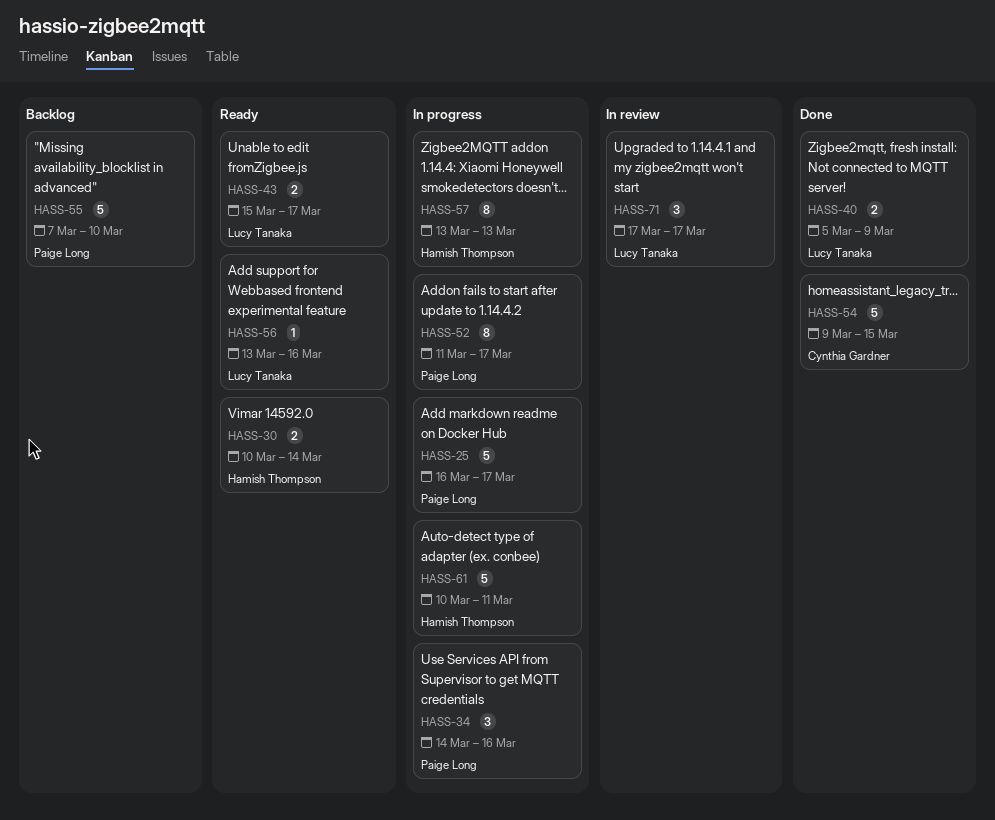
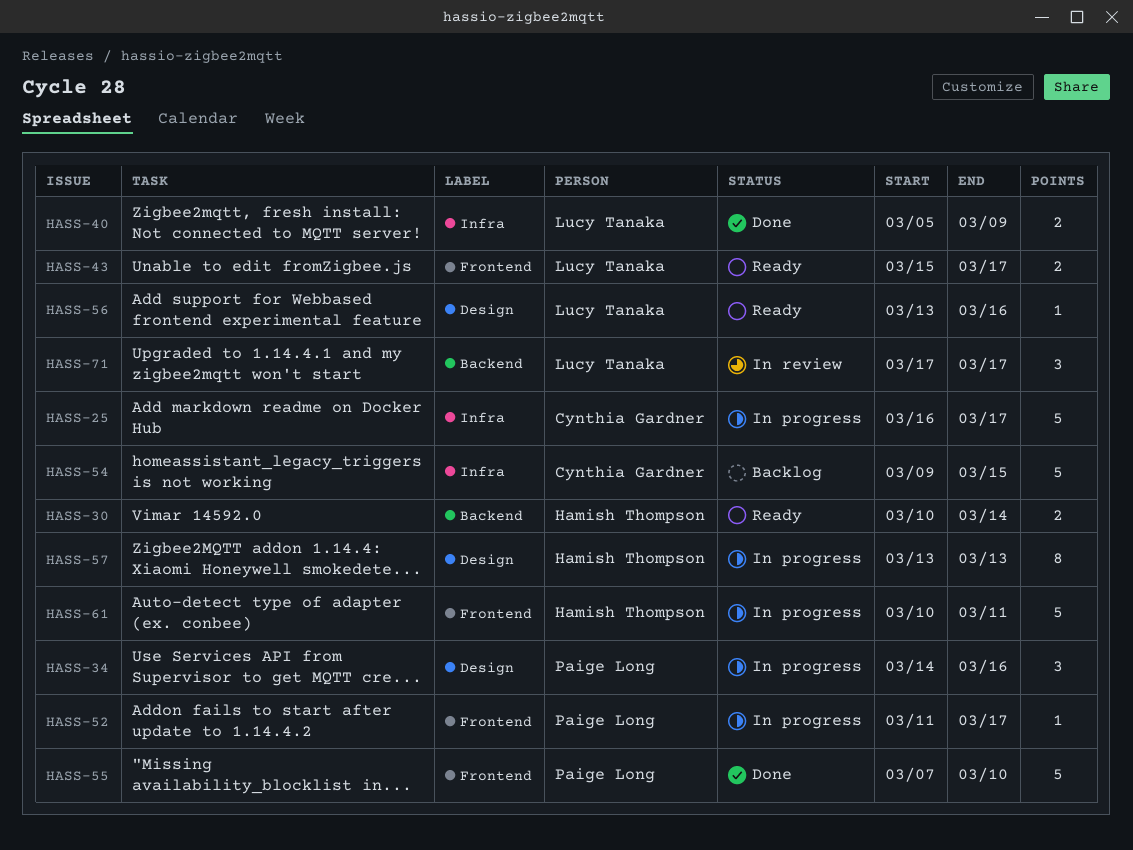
HASS-25, owner: Paige Long -> Cynthia Gardner
HASS-52, estimate: 8 -> 1
HASS-54, status: Done -> Backlog
HASS-55, status: Backlog -> Done

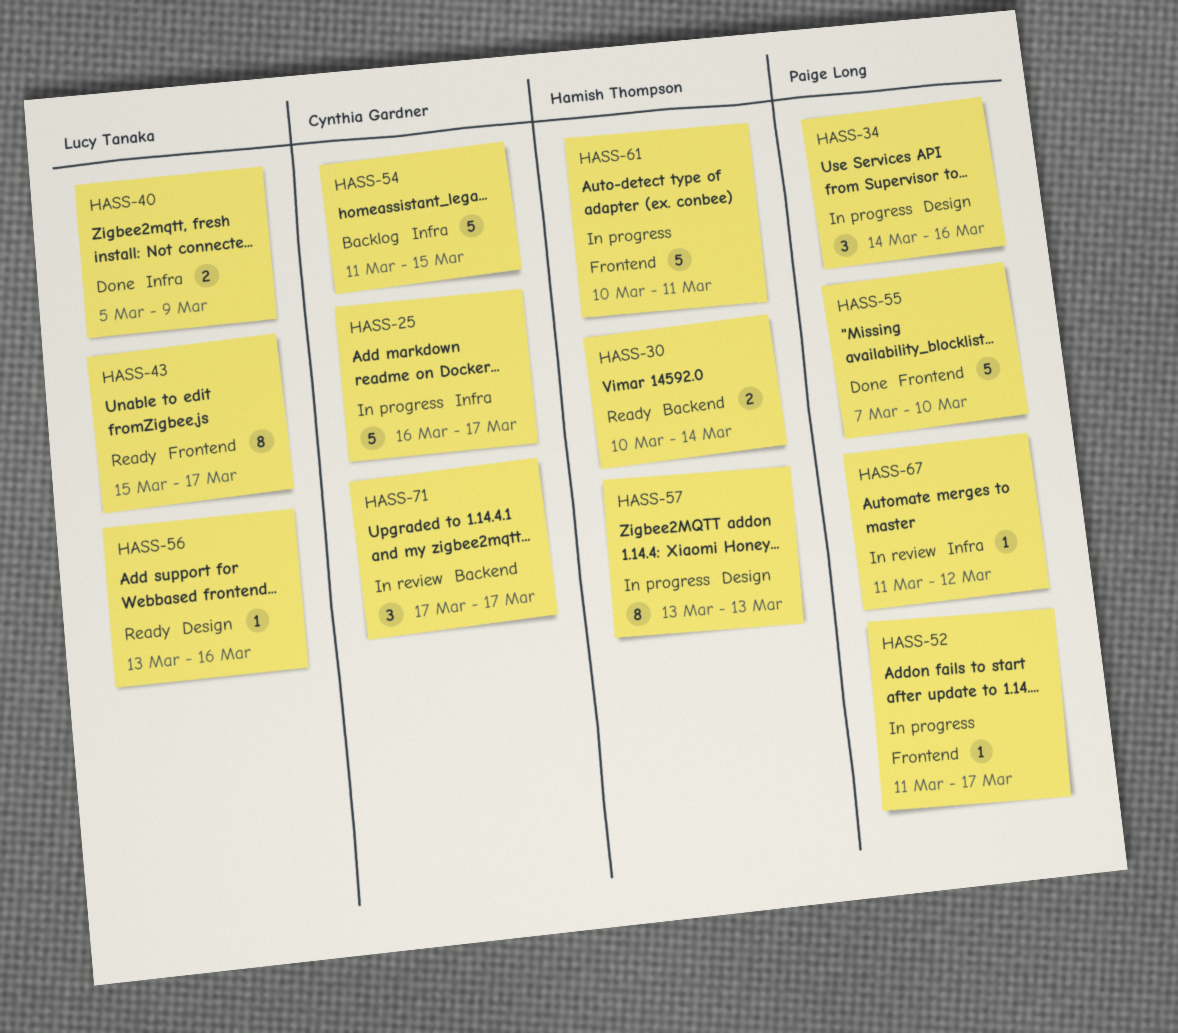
HASS-43, estimate: 2 -> 8
HASS-54, start: Mar 9 -> Mar 11
HASS-67: none -> present
HASS-71, owner: Lucy Tanaka -> Cynthia Gardner

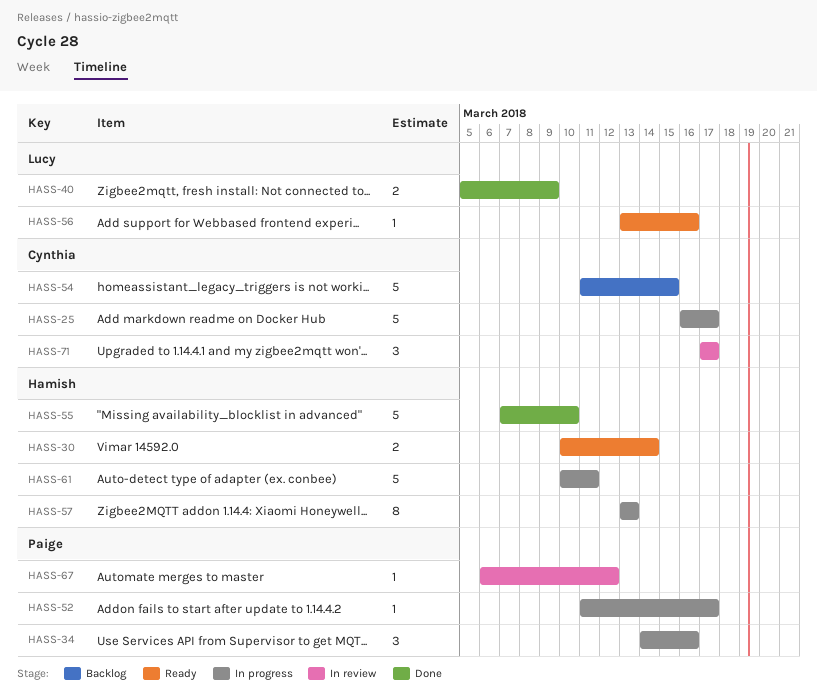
HASS-43: present -> none
HASS-55, owner: Paige Long -> Hamish Thompson
HASS-67, start: Mar 11 -> Mar 6

